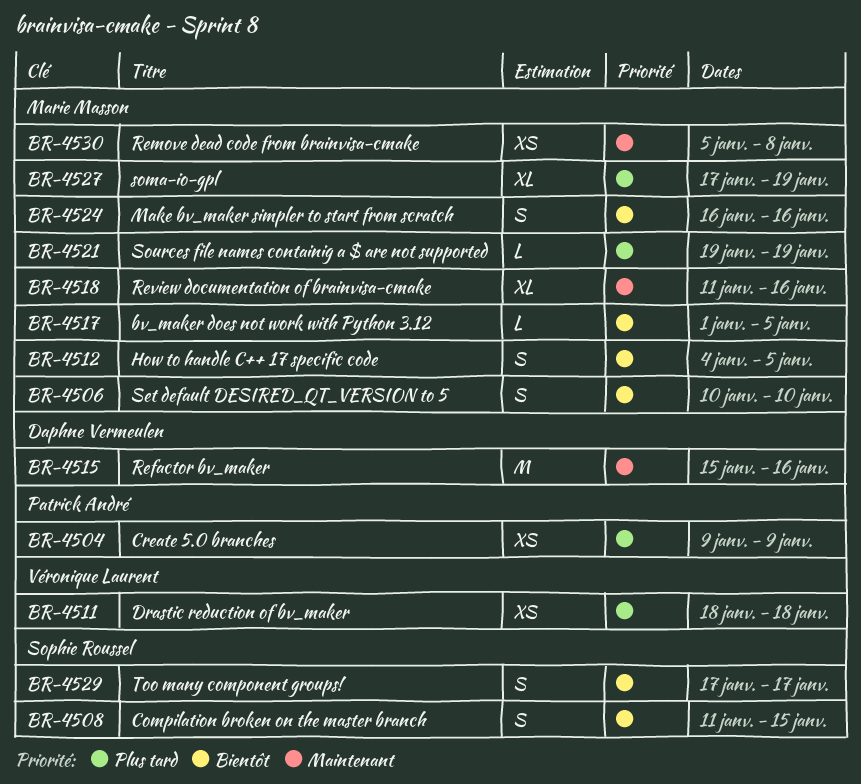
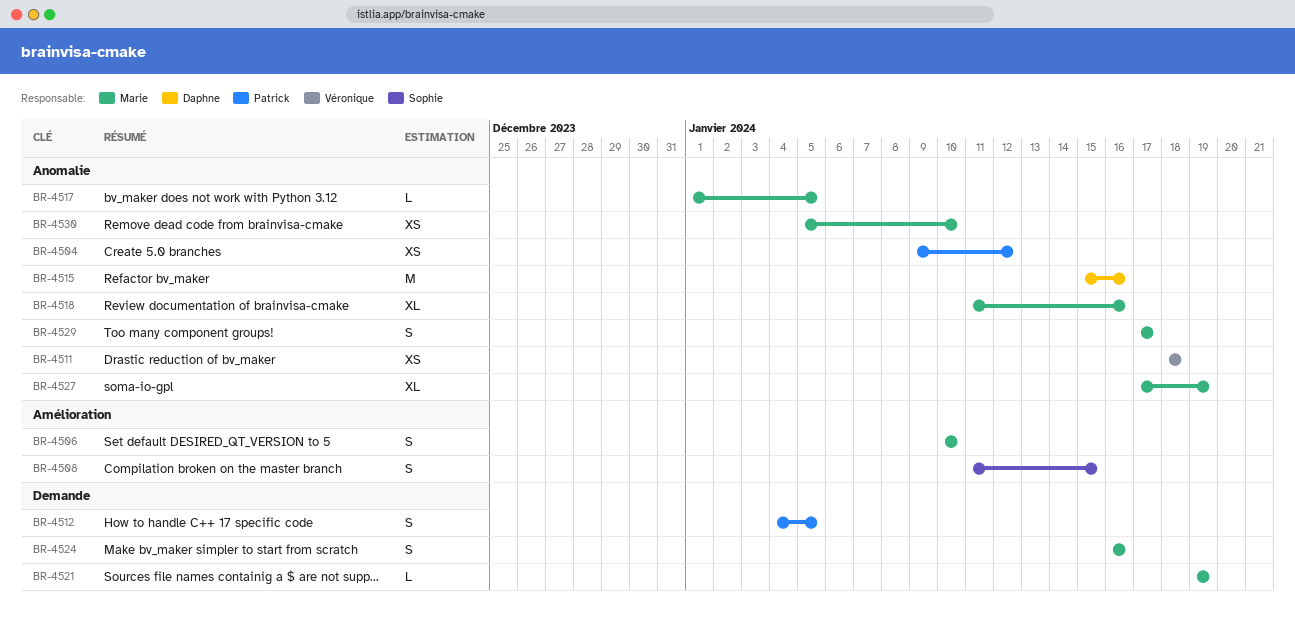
BR-4504, due: Jan 9 -> Jan 12
BR-4512, owner: Marie Masson -> Patrick André
BR-4529, owner: Sophie Roussel -> Marie Masson
BR-4530, due: Jan 8 -> Jan 10

